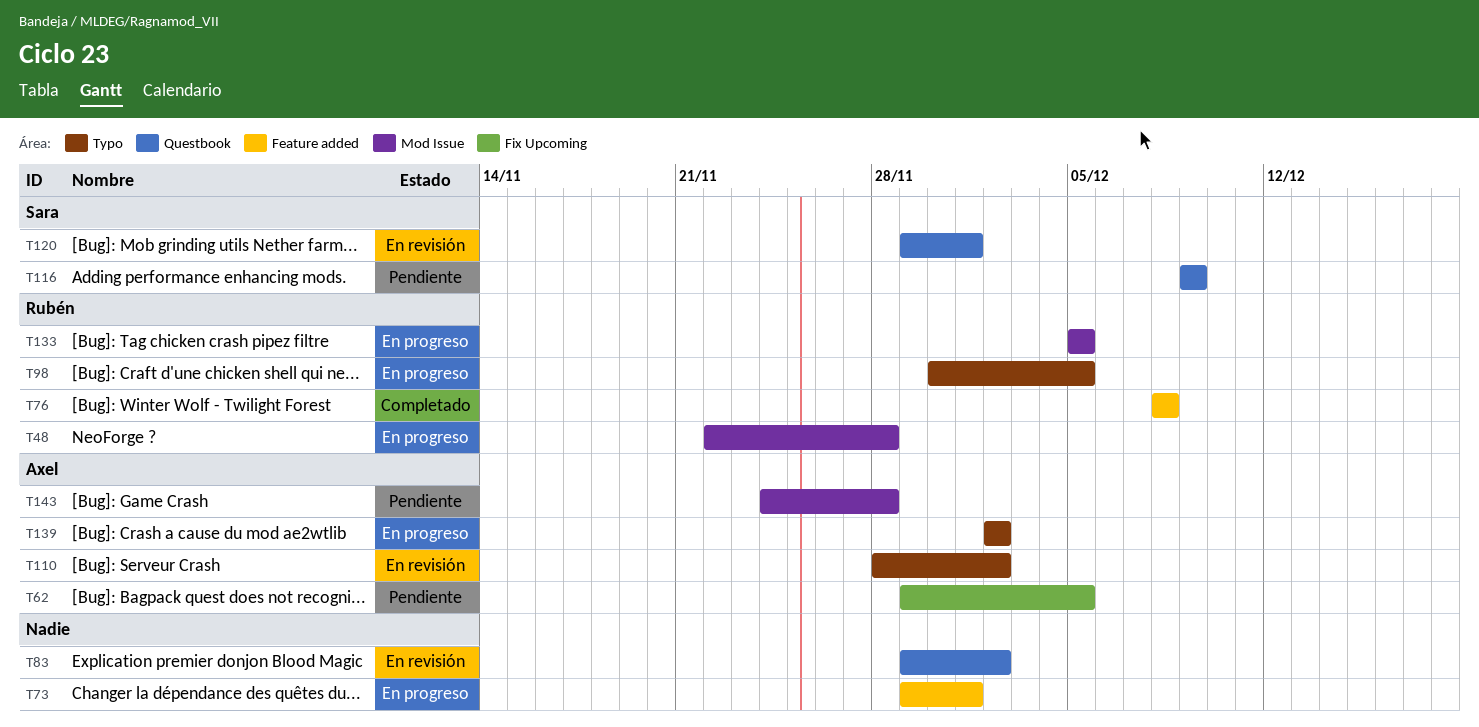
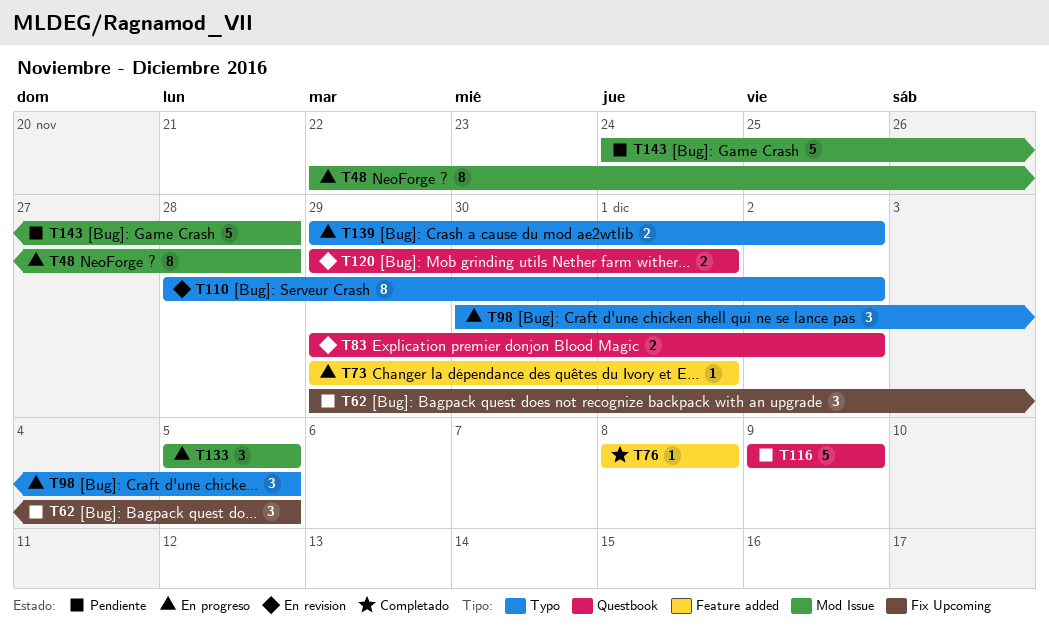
T139, start: Dec 2 -> Nov 29

